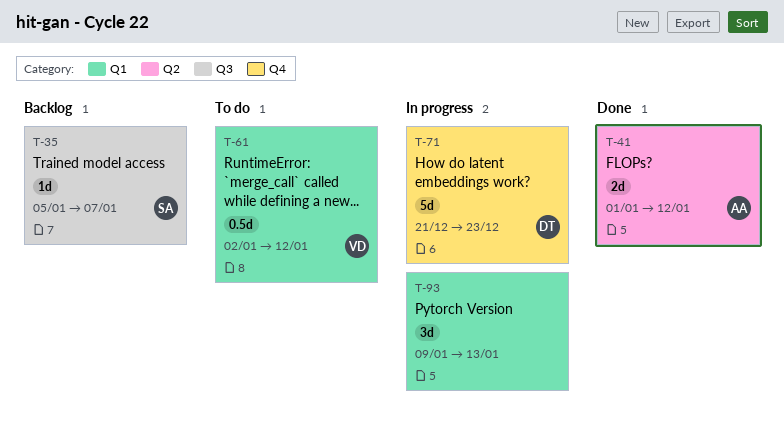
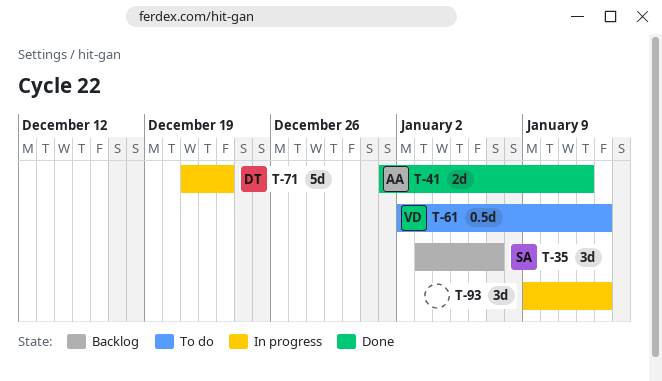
T-35, estimate: 1d -> 3d
T-35, start: Jan 5 -> Jan 3
T-61, due: Jan 12 -> Jan 13

